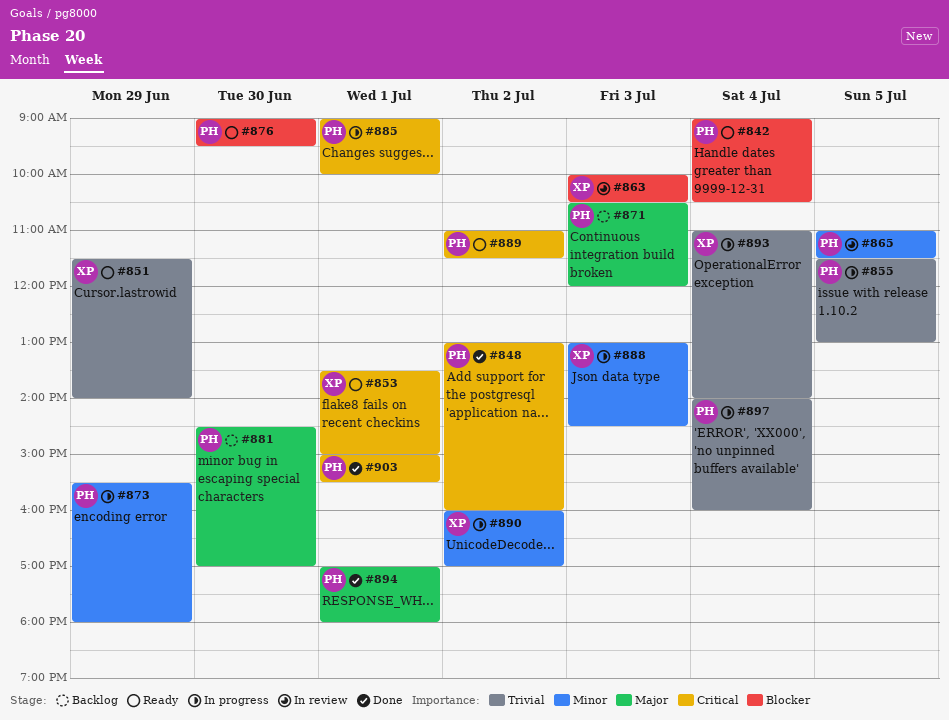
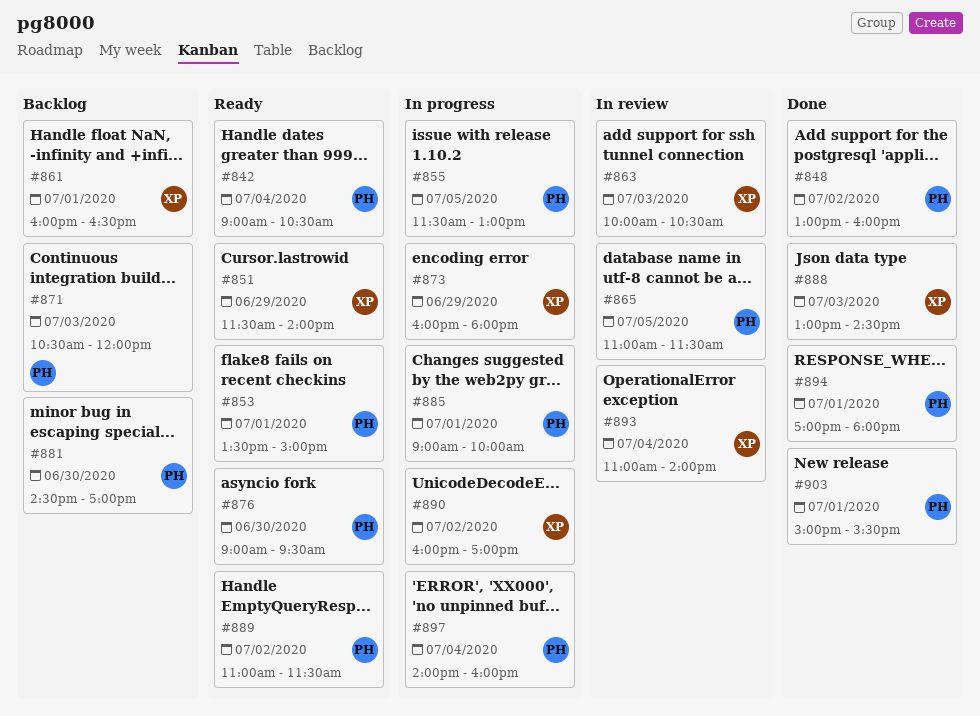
#853, owner: XP -> PH
#861: none -> present
#873, owner: PH -> XP
#873, begins: 15:30 -> 16:00
#888, status: In progress -> Done
#893, status: In progress -> In review

